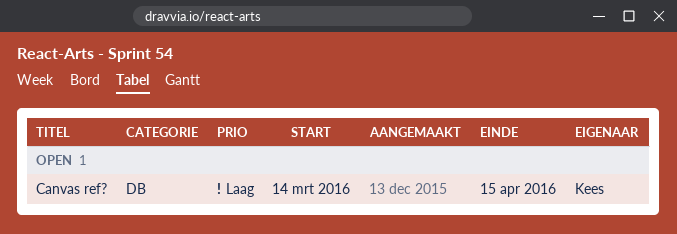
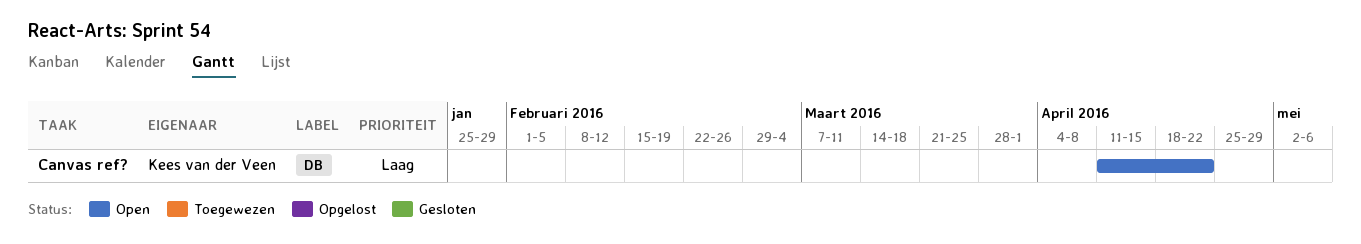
Canvas ref?, start: Mar 14 -> Apr 11
Canvas ref?, due: Apr 15 -> Apr 22

